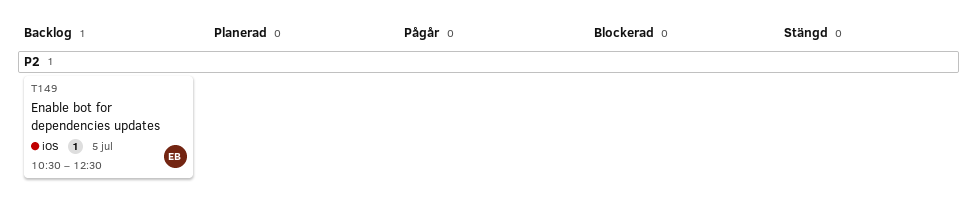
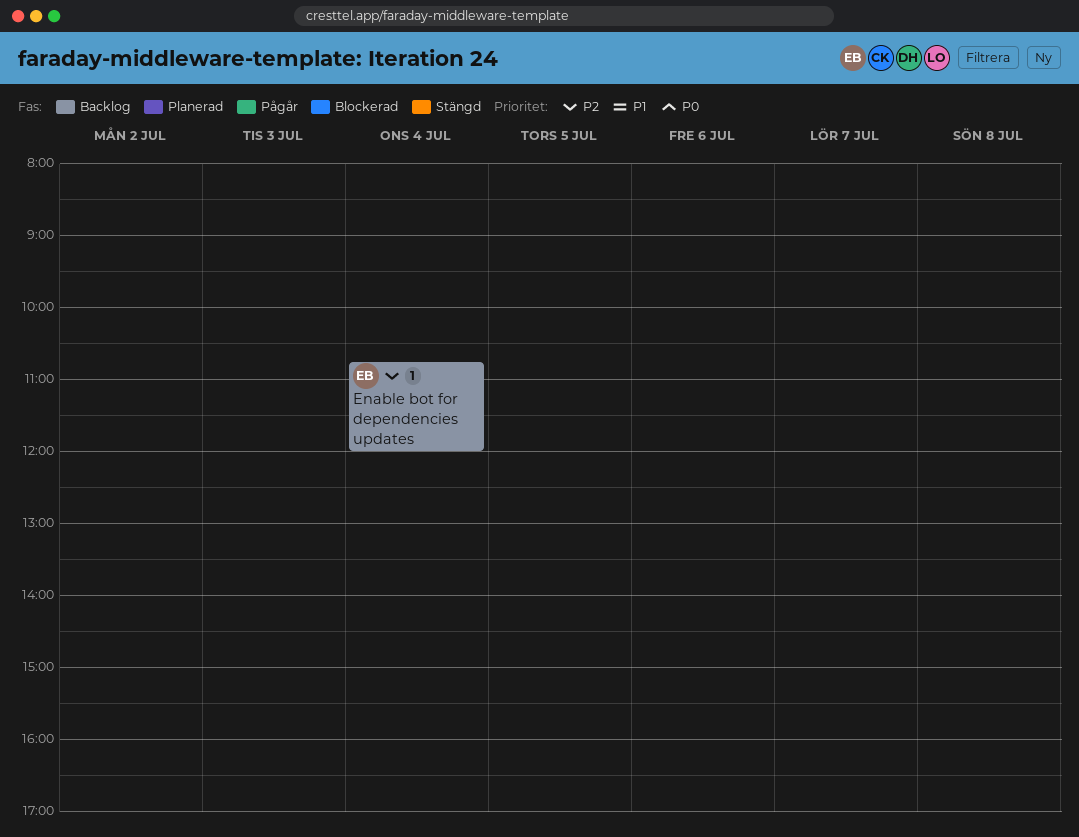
Enable bot for dependencies updates, day: Jul 5 -> Jul 4
Enable bot for dependencies updates, begins: 10:30 -> 10:45
Enable bot for dependencies updates, ends: 12:30 -> 12:00

